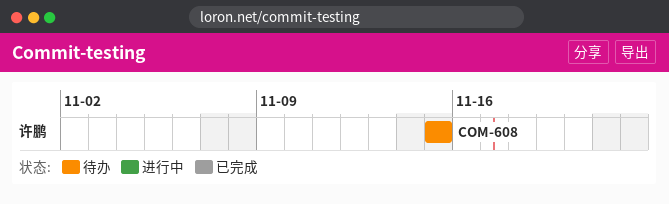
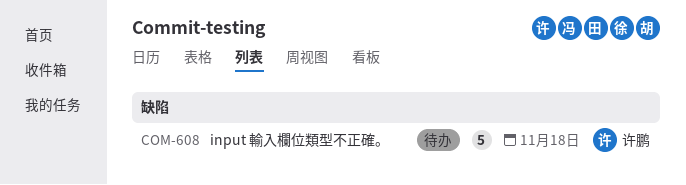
COM-608, due: Nov 15 -> Nov 18

